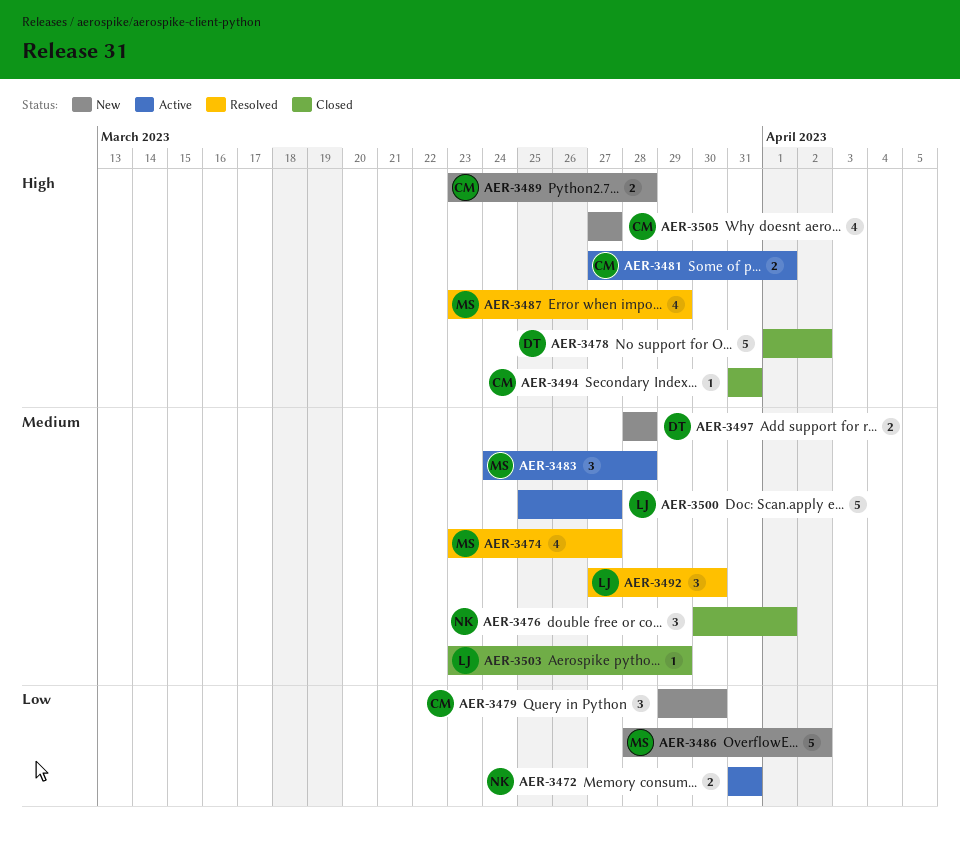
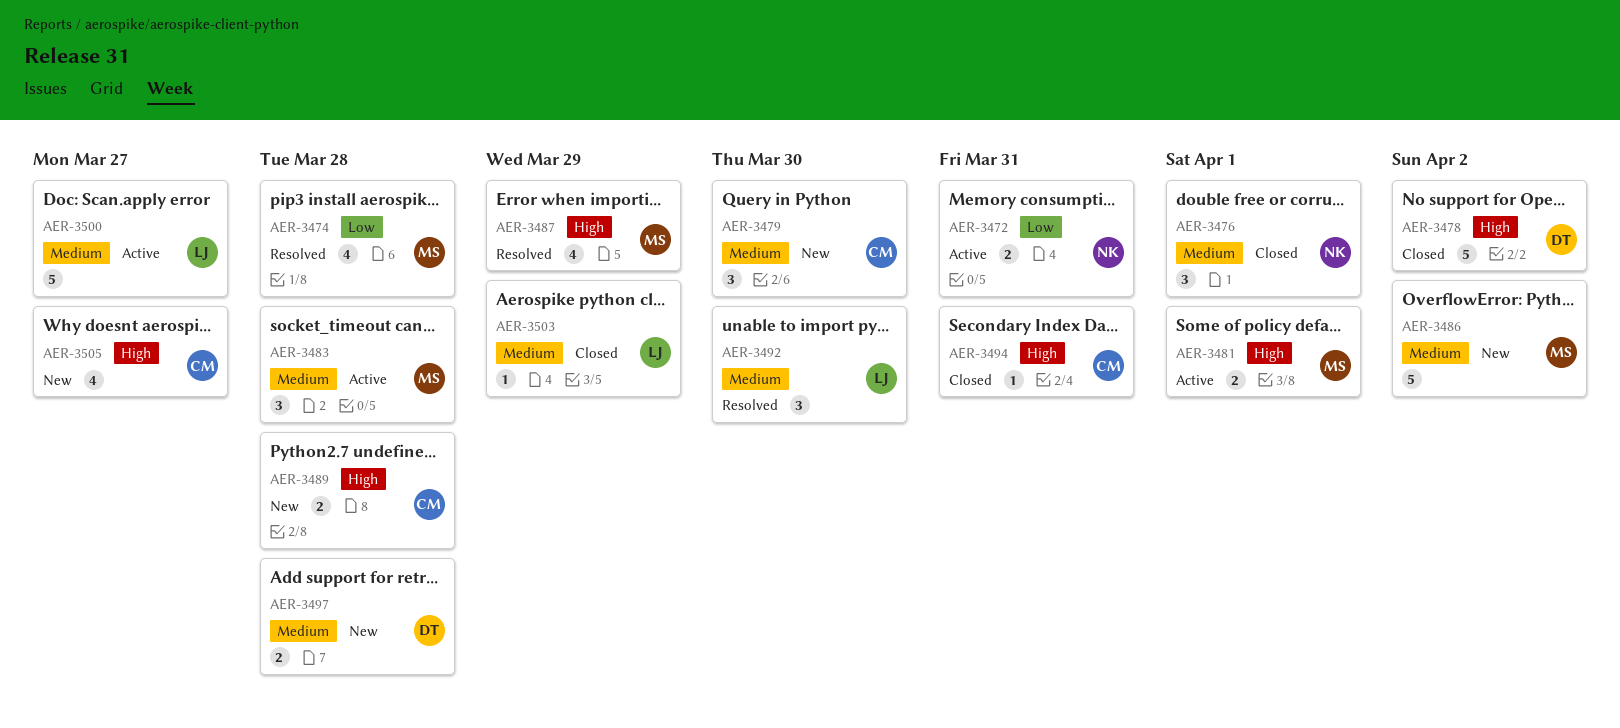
AER-3474, priority: Medium -> Low
AER-3474, due: Mar 27 -> Mar 28
AER-3479, priority: Low -> Medium
AER-3481, owner: CM -> MS
AER-3486, priority: Low -> Medium

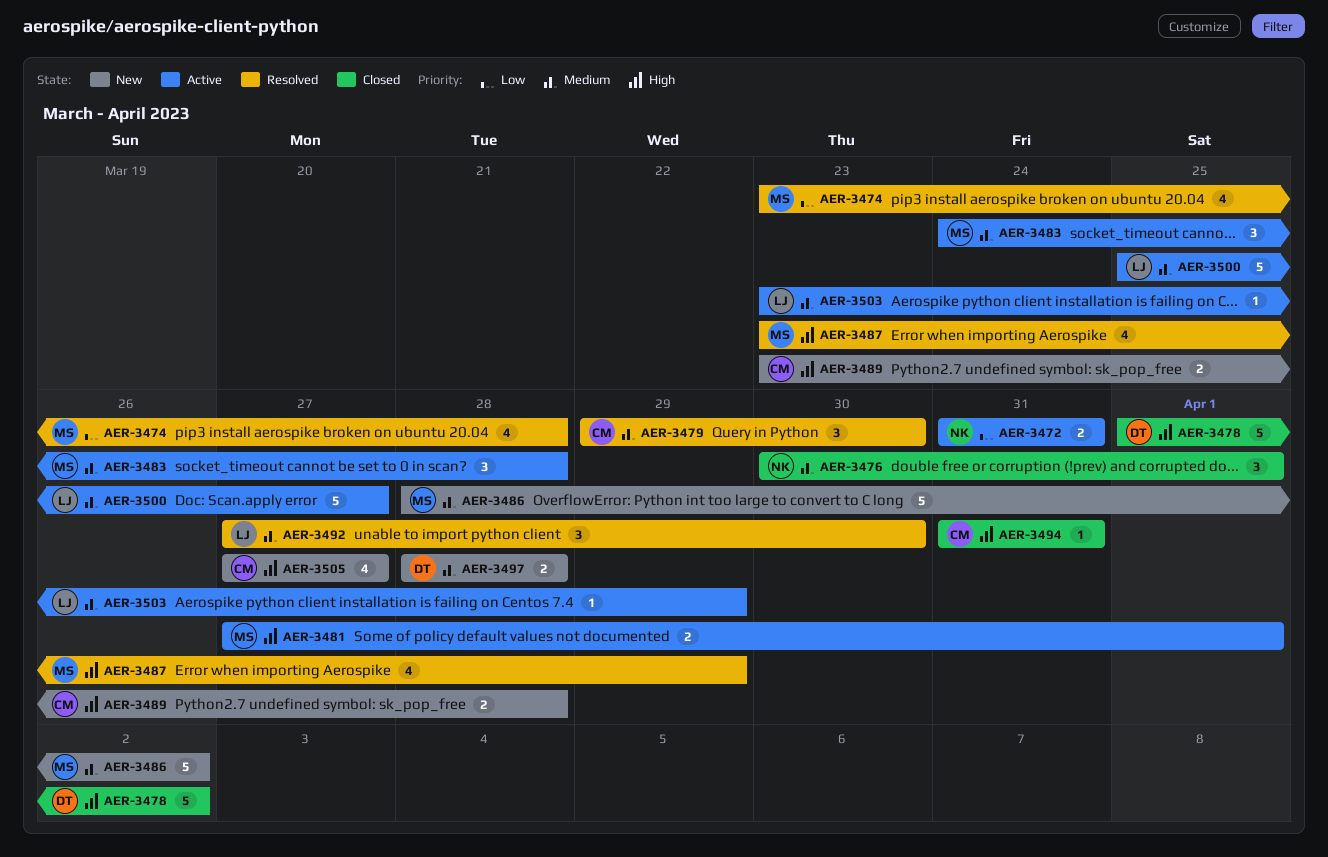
AER-3479, status: New -> Resolved
AER-3503, status: Closed -> Active

